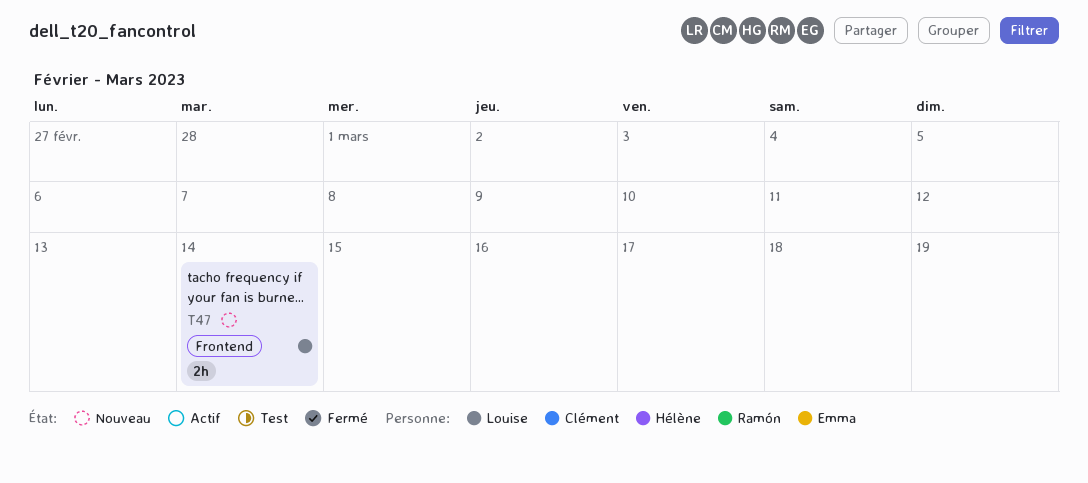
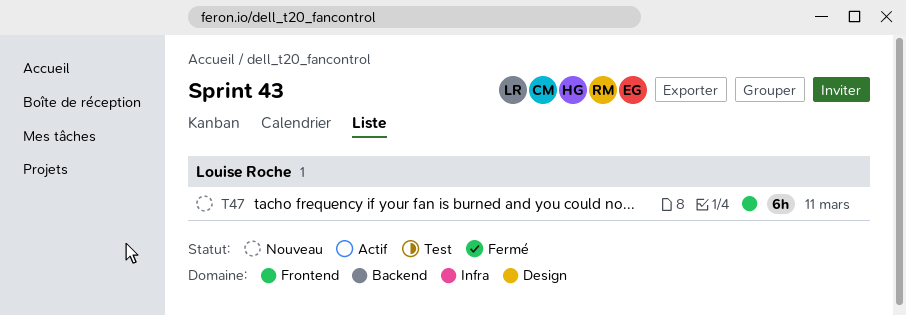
T47, estimate: 2h -> 6h
T47, due: Mar 14 -> Mar 11

